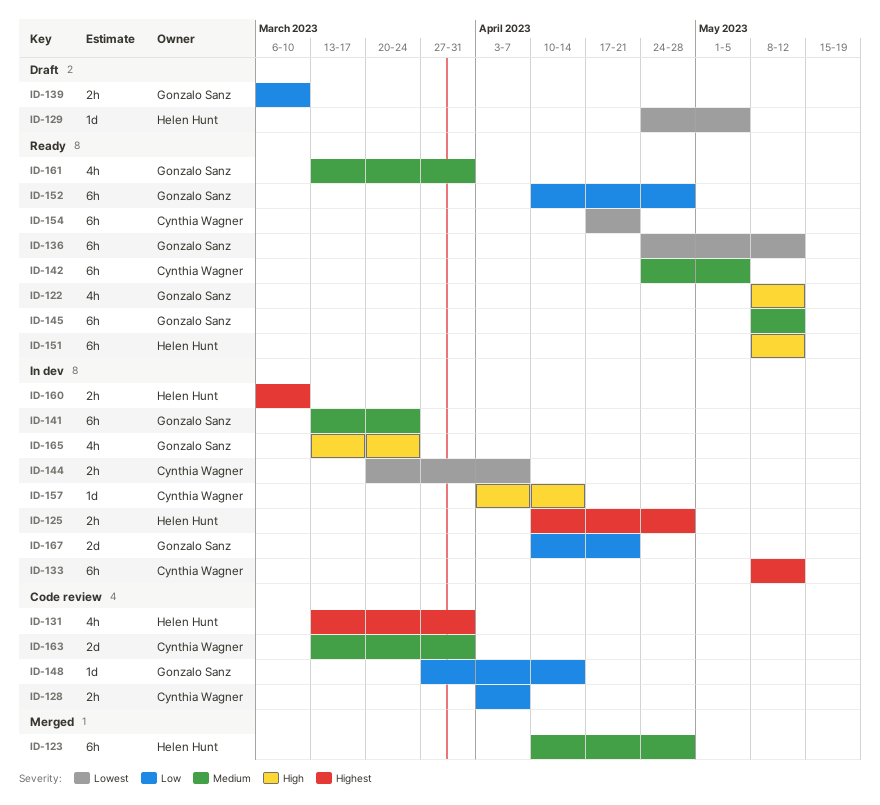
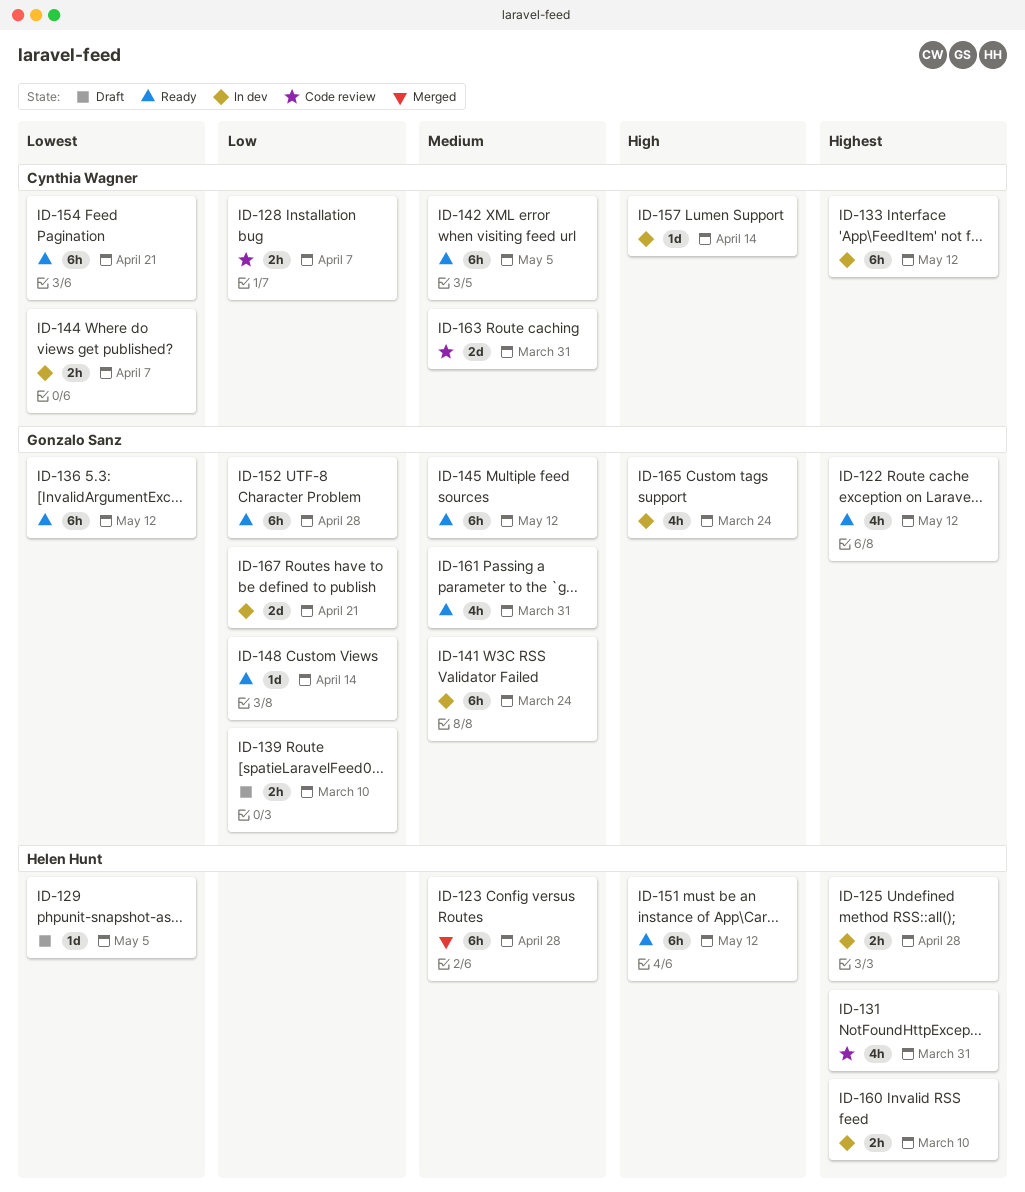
ID-122, priority: High -> Highest
ID-148, status: Code review -> Ready

